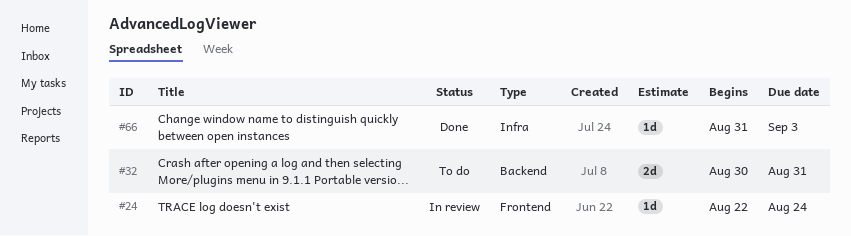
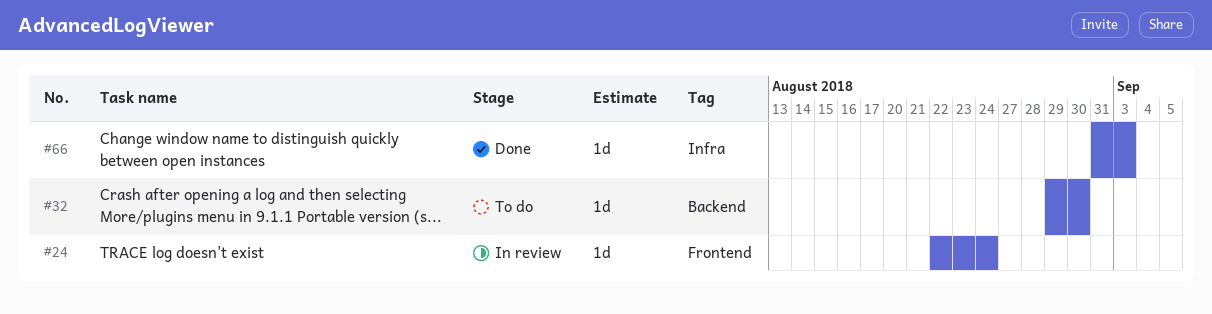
#32, estimate: 2d -> 1d
#32, start: Aug 30 -> Aug 29
#32, due: Aug 31 -> Aug 30

